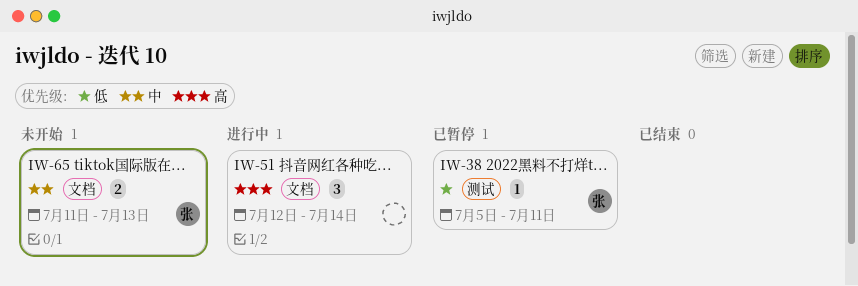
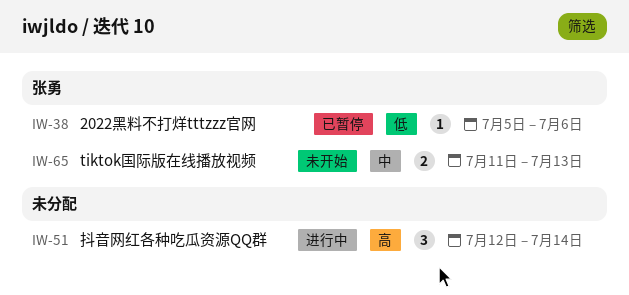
IW-38, due: Jul 11 -> Jul 6

